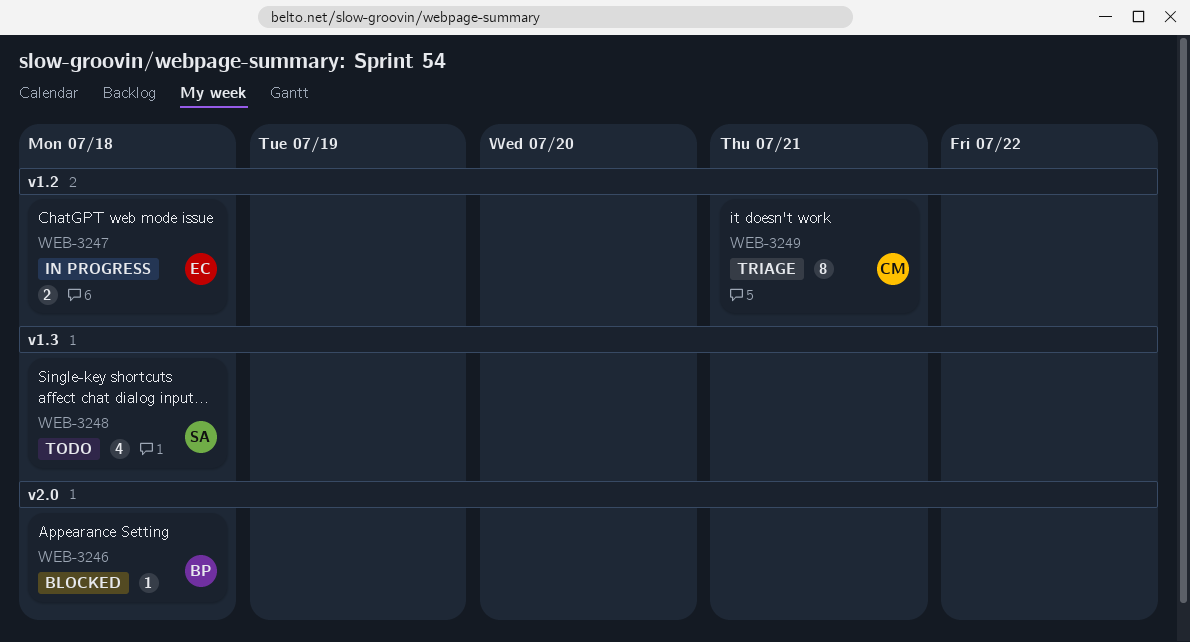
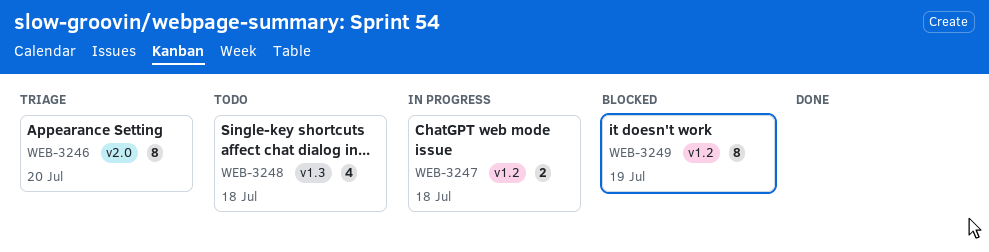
WEB-3246, status: Blocked -> Triage
WEB-3246, estimate: 1 -> 8
WEB-3246, due: Jul 18 -> Jul 20
WEB-3249, status: Triage -> Blocked
WEB-3249, due: Jul 21 -> Jul 19

